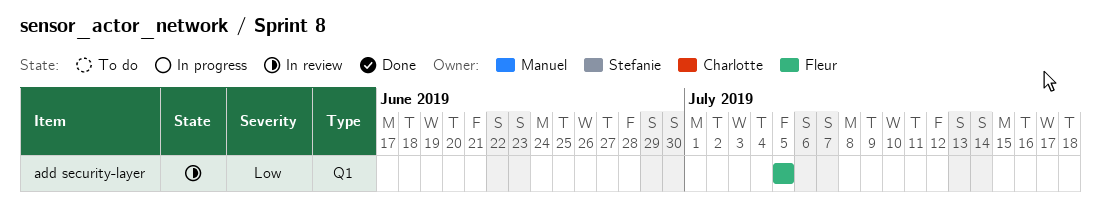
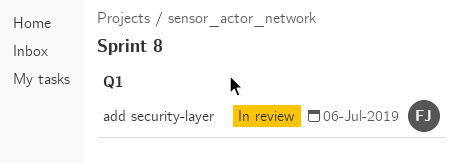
add security-layer, due: Jul 5 -> Jul 6

